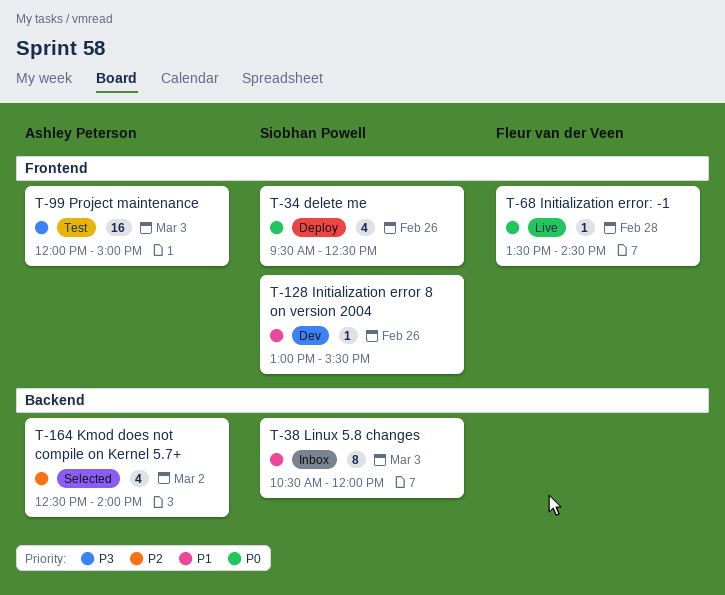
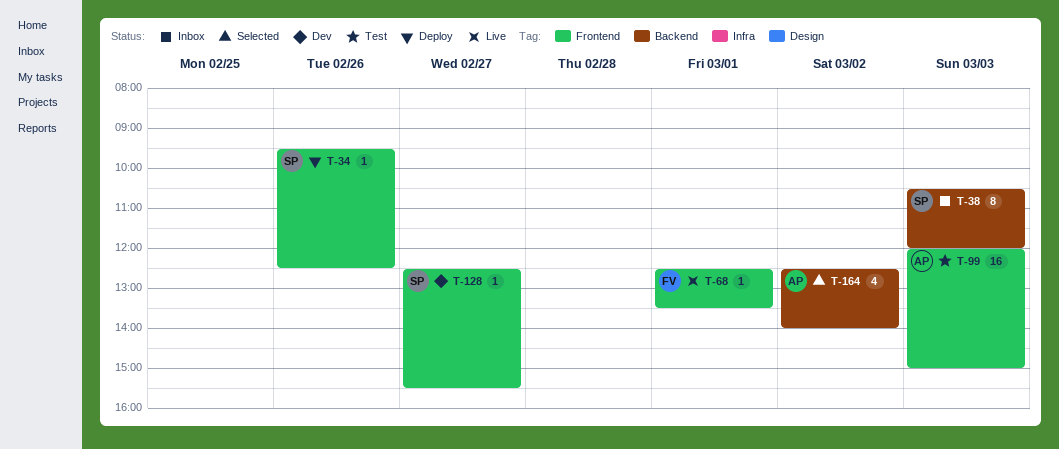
T-34, estimate: 4 -> 1
T-68, day: Feb 28 -> Mar 1
T-68, begins: 13:30 -> 12:30
T-68, ends: 14:30 -> 13:30
T-128, day: Feb 26 -> Feb 27
T-128, begins: 13:00 -> 12:30

